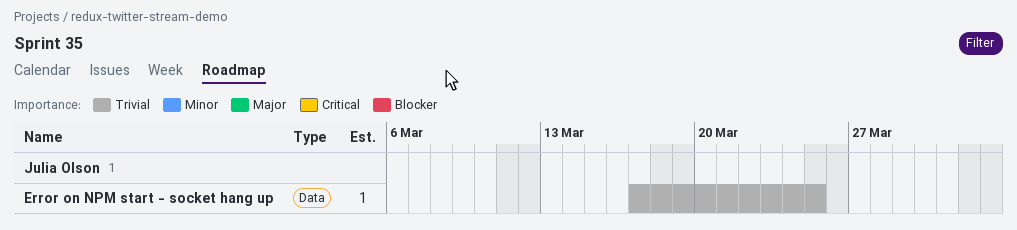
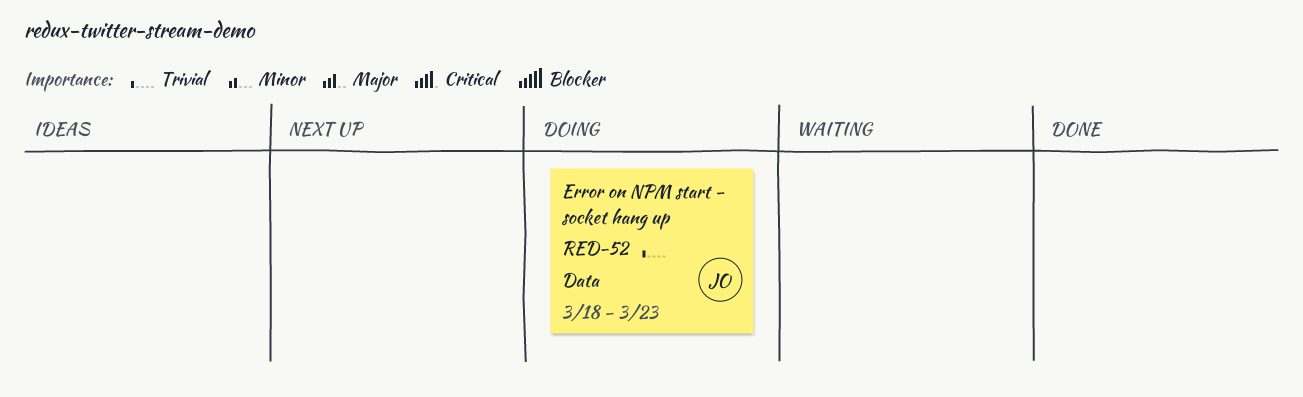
Error on NPM start - socket hang up, start: Mar 17 -> Mar 18
Error on NPM start - socket hang up, due: Mar 25 -> Mar 23

